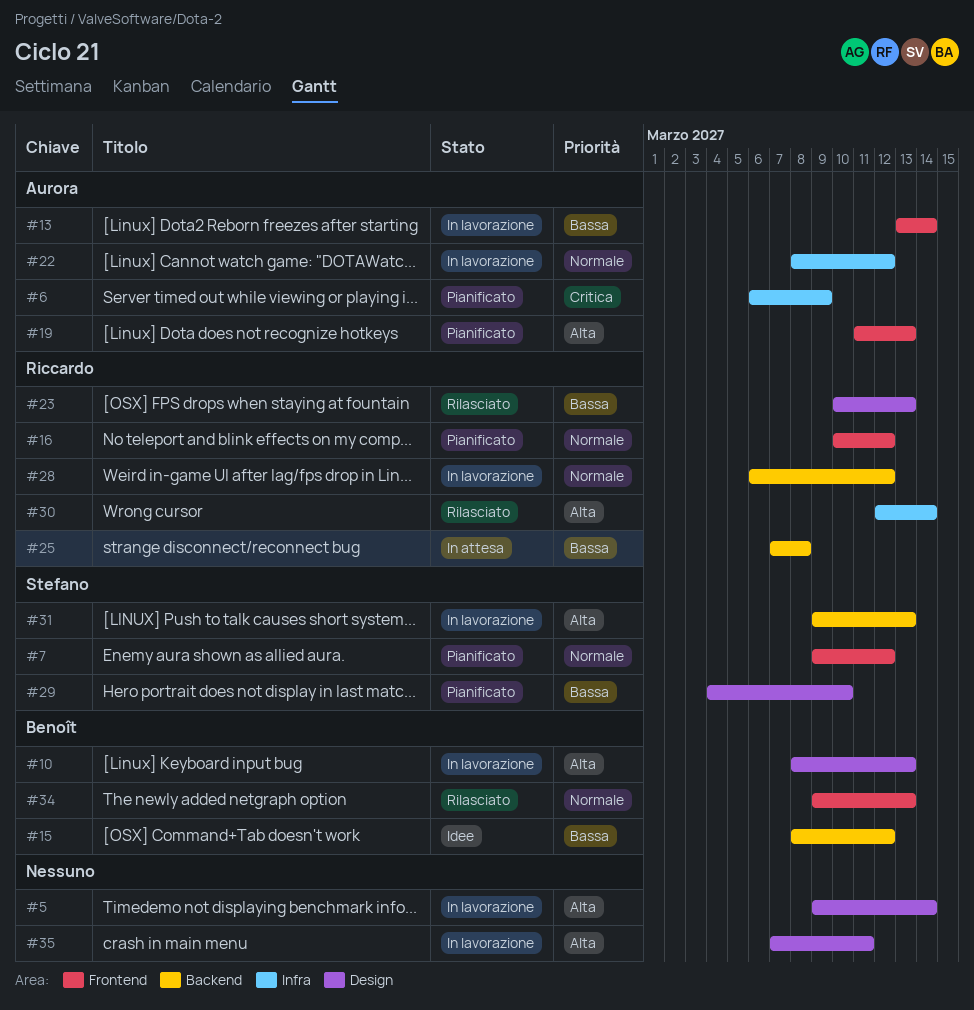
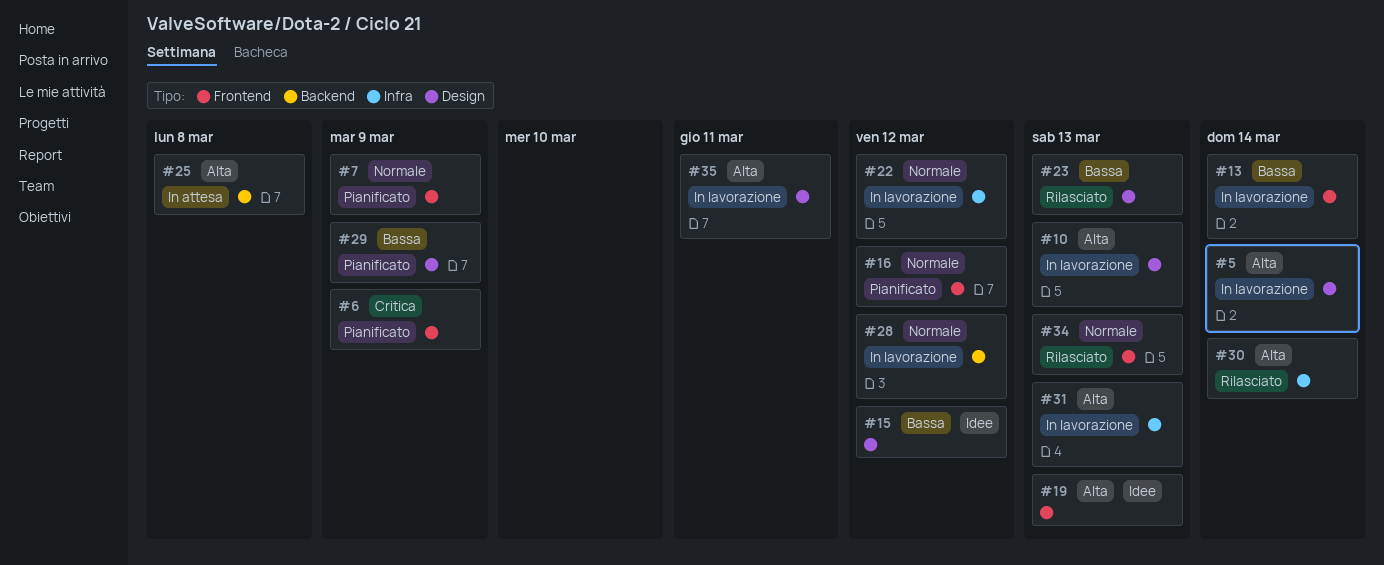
#6, label: Infra -> Frontend
#7, due: Mar 12 -> Mar 9
#15, label: Backend -> Design
#19, status: Pianificato -> Idee
#25, priority: Bassa -> Alta
#29, due: Mar 10 -> Mar 9
#31, label: Backend -> Infra

